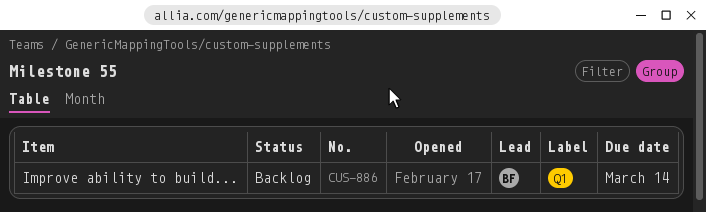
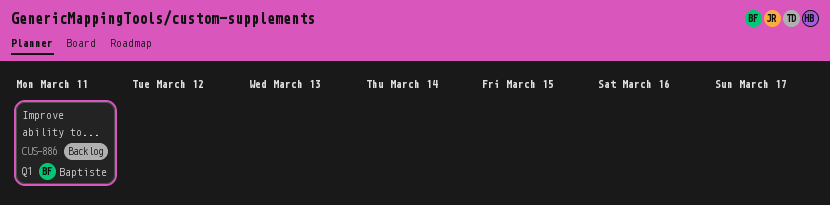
CUS-886, due: Mar 14 -> Mar 11

